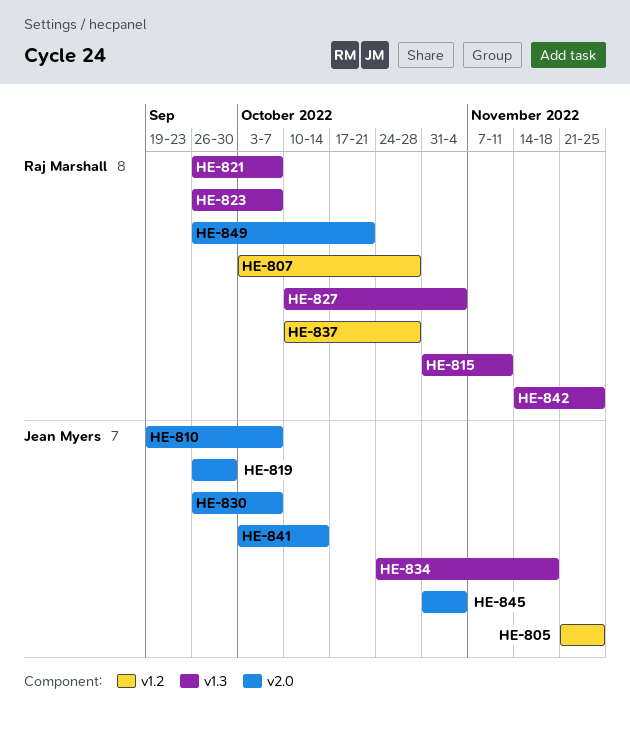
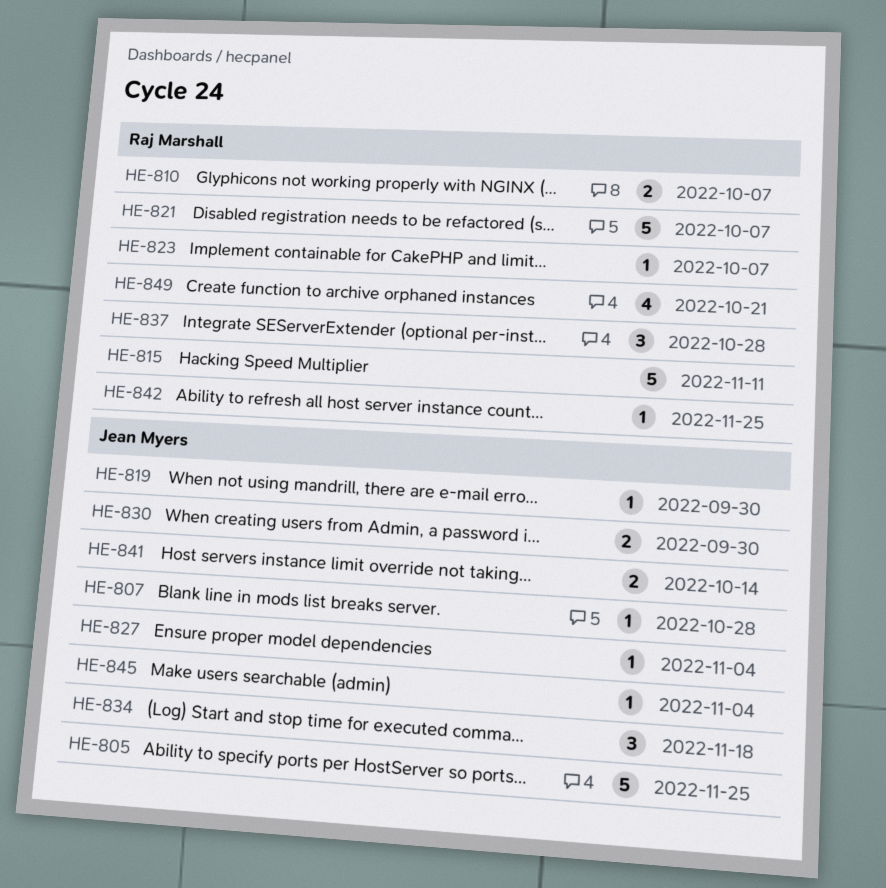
HE-807, owner: Raj Marshall -> Jean Myers
HE-810, owner: Jean Myers -> Raj Marshall
HE-827, owner: Raj Marshall -> Jean Myers
HE-830, due: Oct 7 -> Sep 30

